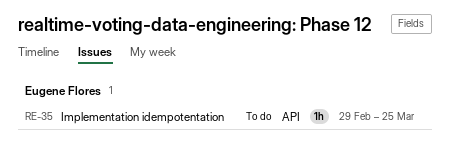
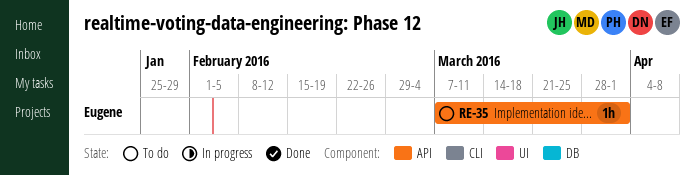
RE-35, start: Feb 29 -> Mar 7
RE-35, due: Mar 25 -> Apr 1

